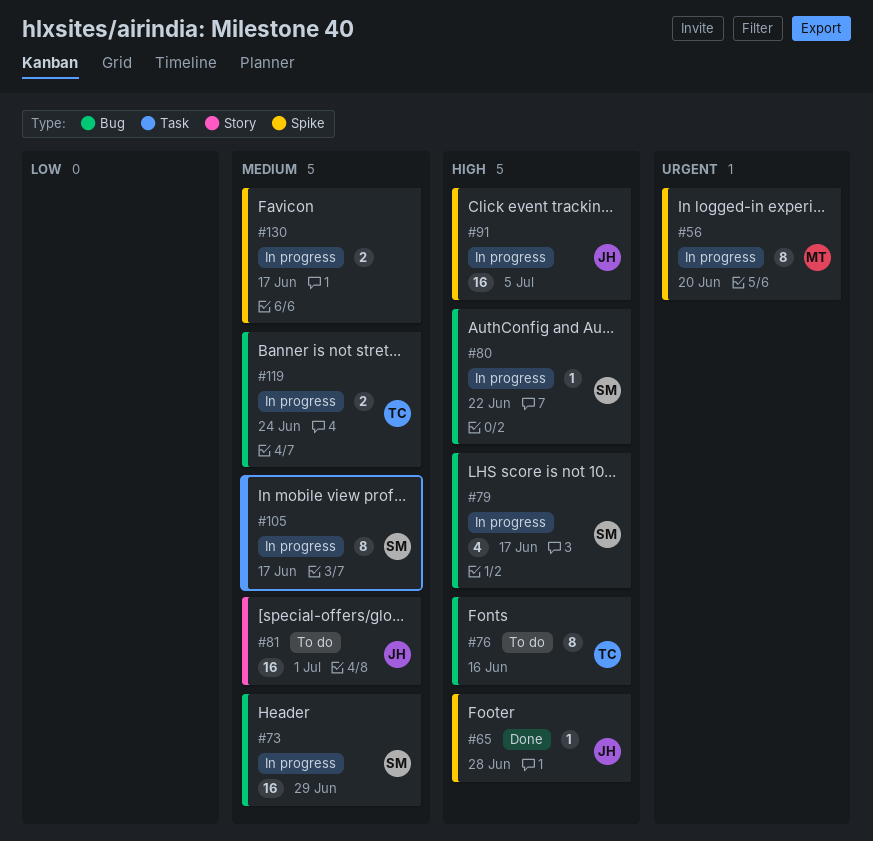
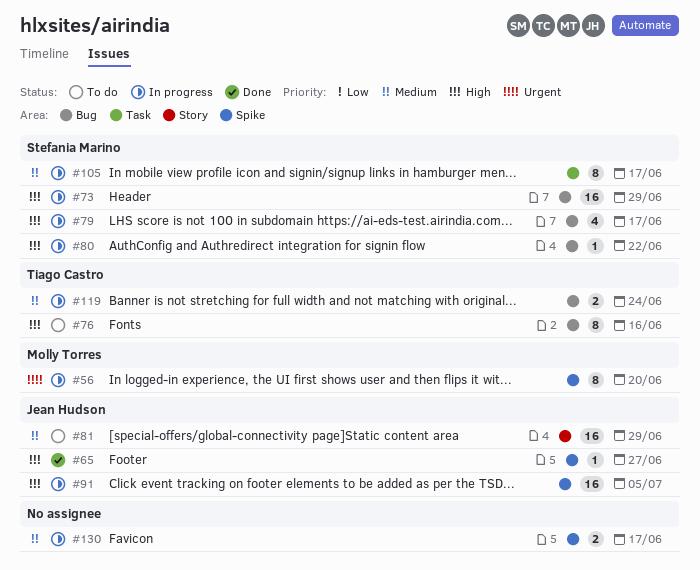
#65, due: Jun 28 -> Jun 27
#73, priority: Medium -> High
#81, due: Jul 1 -> Jun 29

